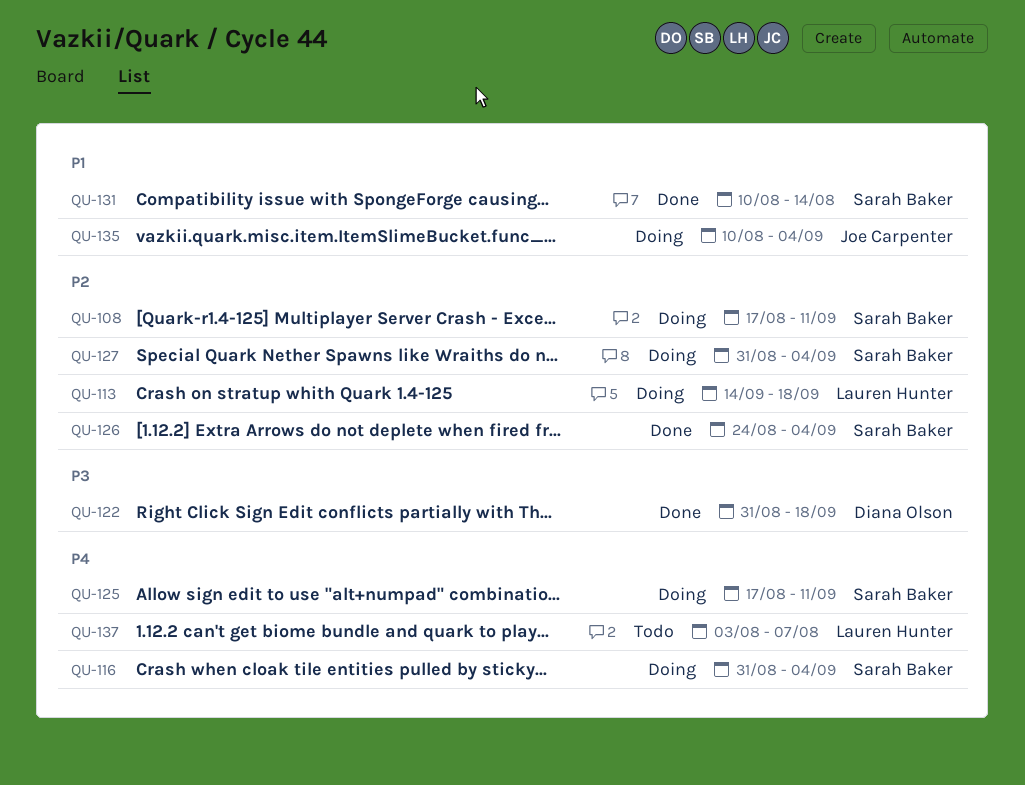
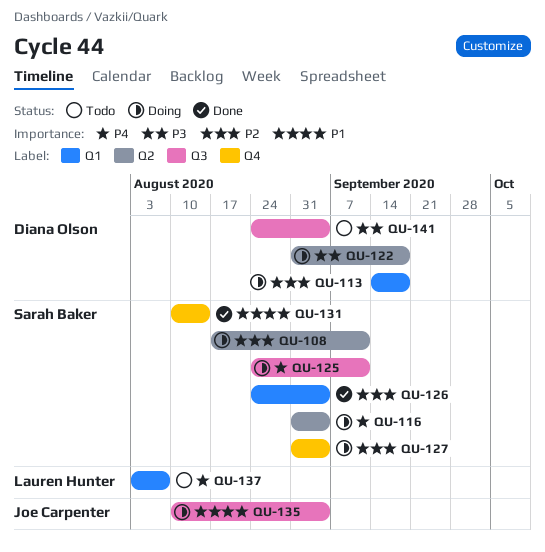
QU-113, owner: Lauren Hunter -> Diana Olson
QU-122, status: Done -> Doing
QU-125, start: Aug 17 -> Aug 24
QU-141: none -> present

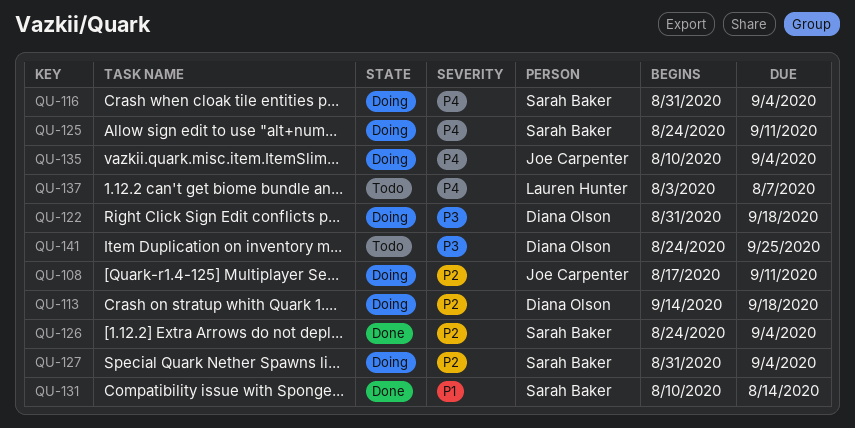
QU-108, owner: Sarah Baker -> Joe Carpenter
QU-135, priority: P1 -> P4
QU-141, due: Sep 4 -> Sep 25

